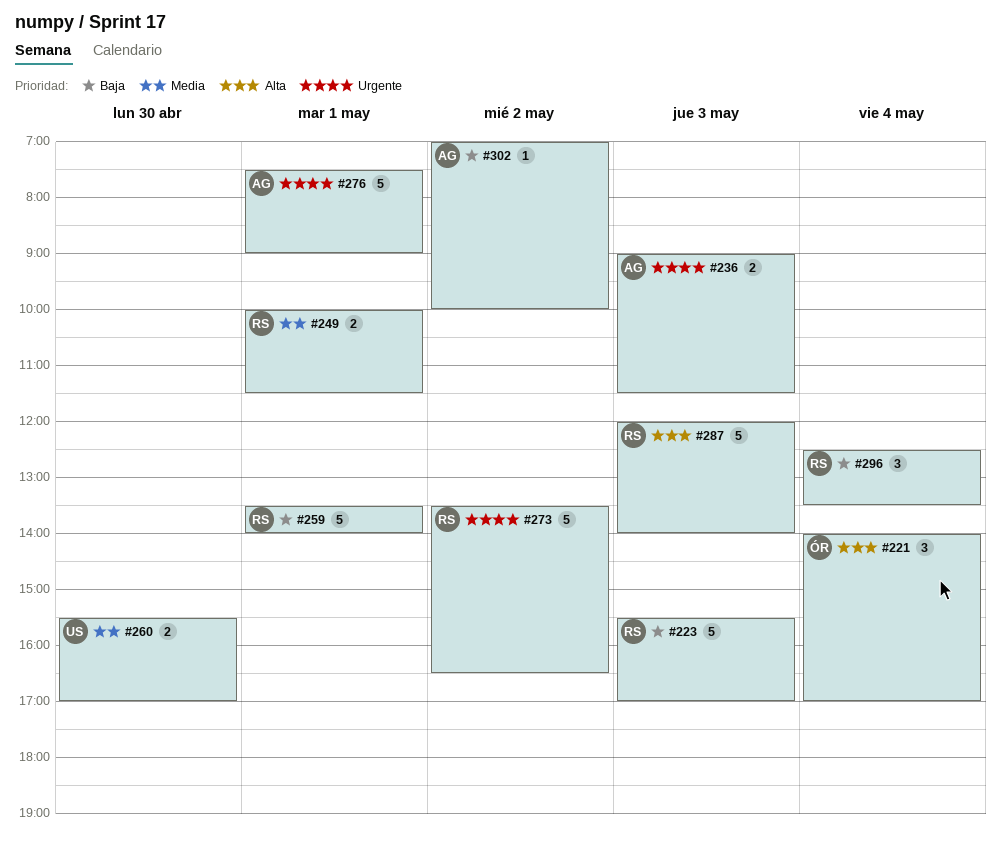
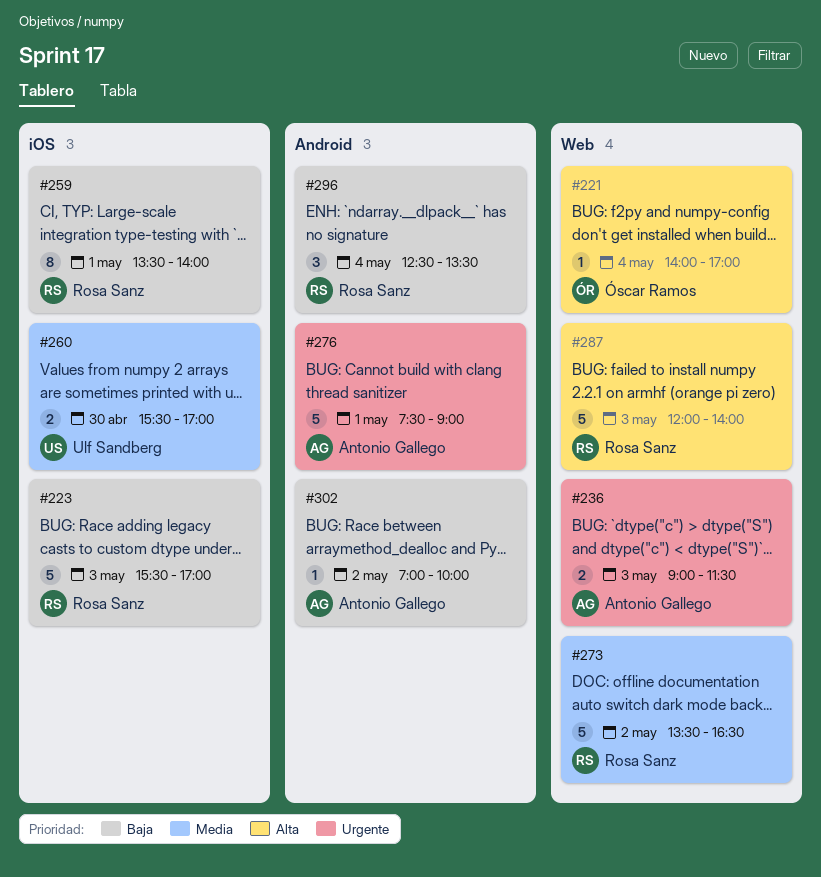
#221, estimate: 3 -> 1
#249: present -> none
#259, estimate: 5 -> 8
#273, priority: Urgente -> Media

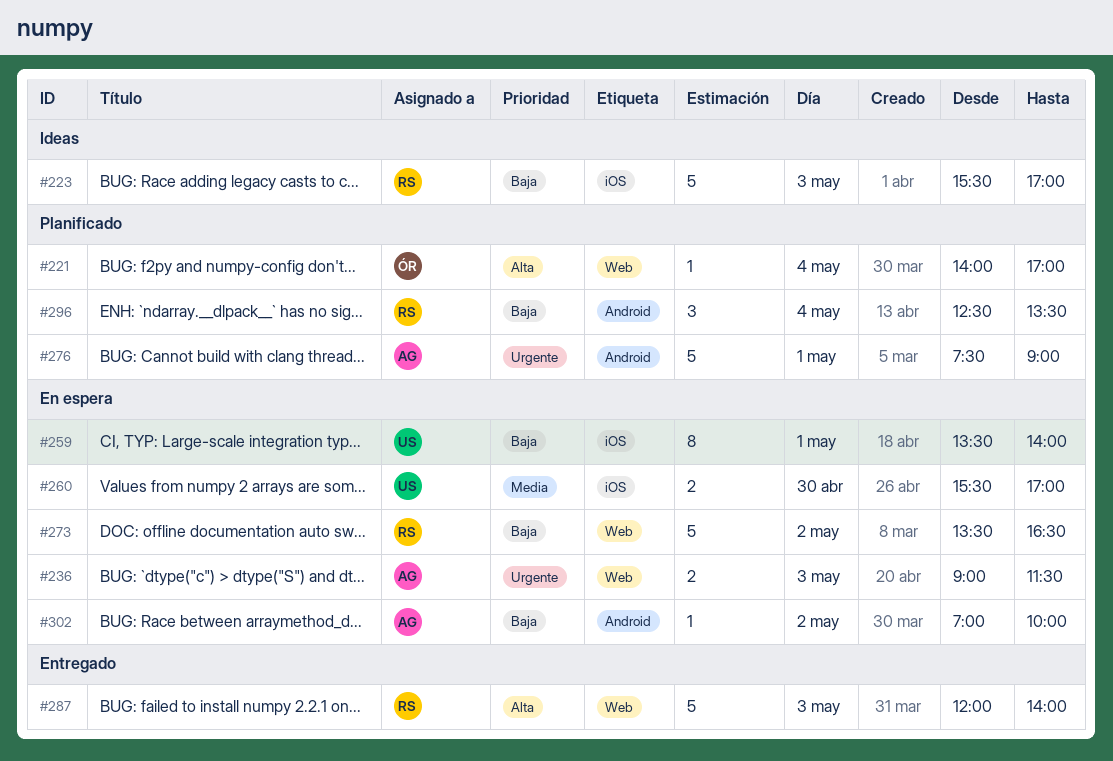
#259, owner: Rosa Sanz -> Ulf Sandberg
#273, priority: Media -> Baja

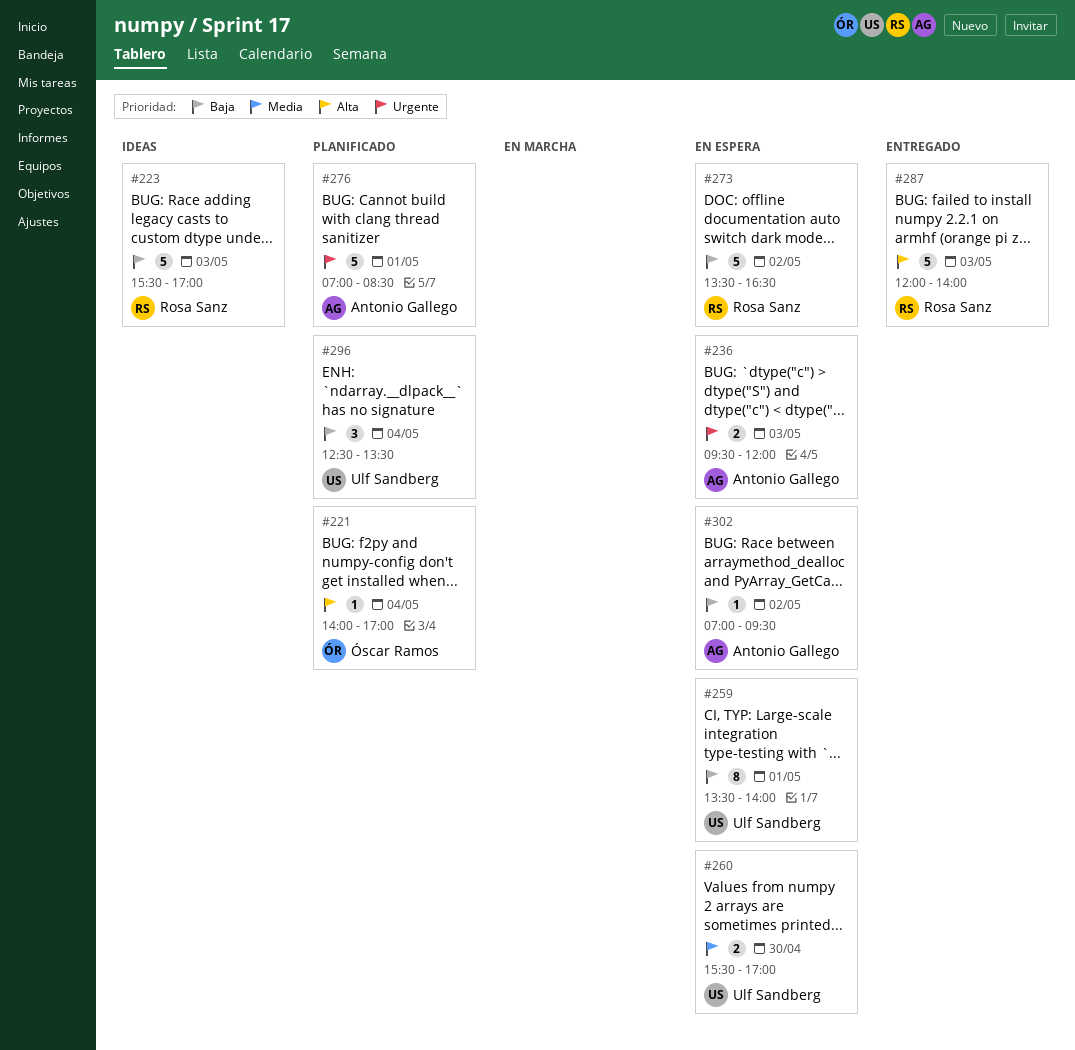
#236, begins: 09:00 -> 09:30
#236, ends: 11:30 -> 12:00
#276, begins: 07:30 -> 07:00
#276, ends: 09:00 -> 08:30
#296, owner: Rosa Sanz -> Ulf Sandberg
#302, ends: 10:00 -> 09:30

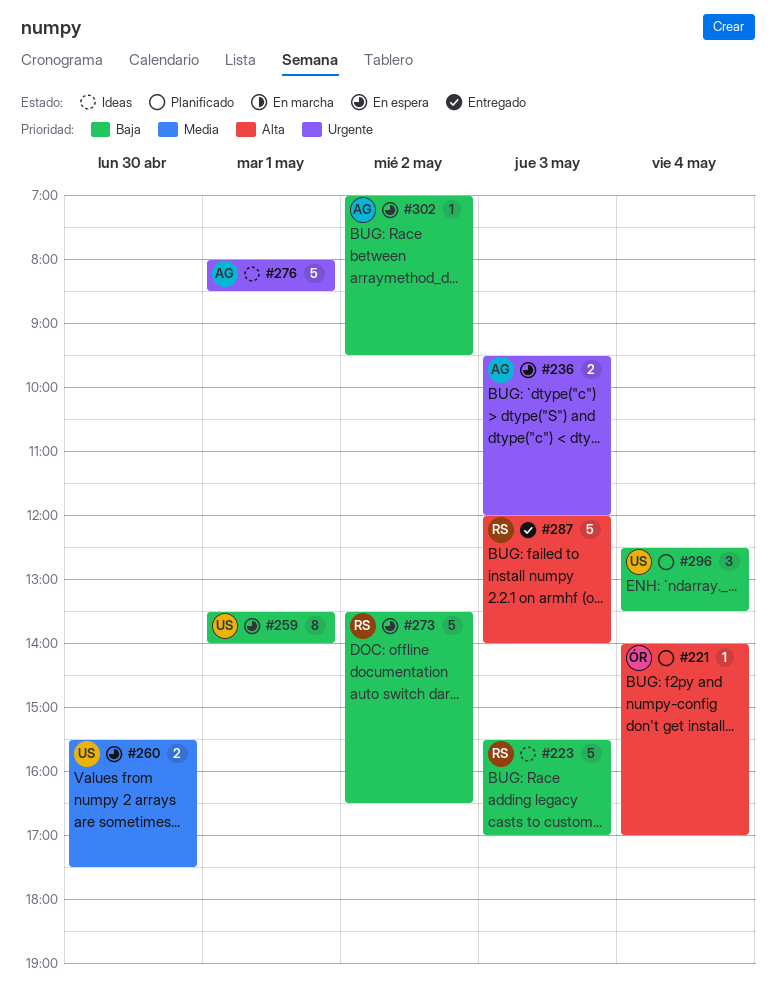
#260, ends: 17:00 -> 17:30
#276, status: Planificado -> Ideas
#276, begins: 07:00 -> 08:00

